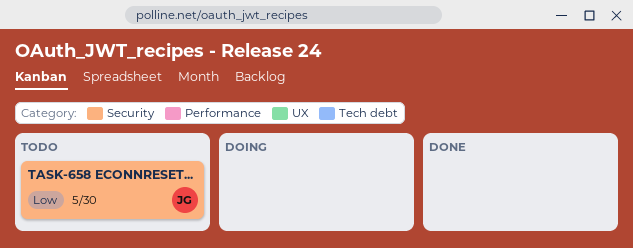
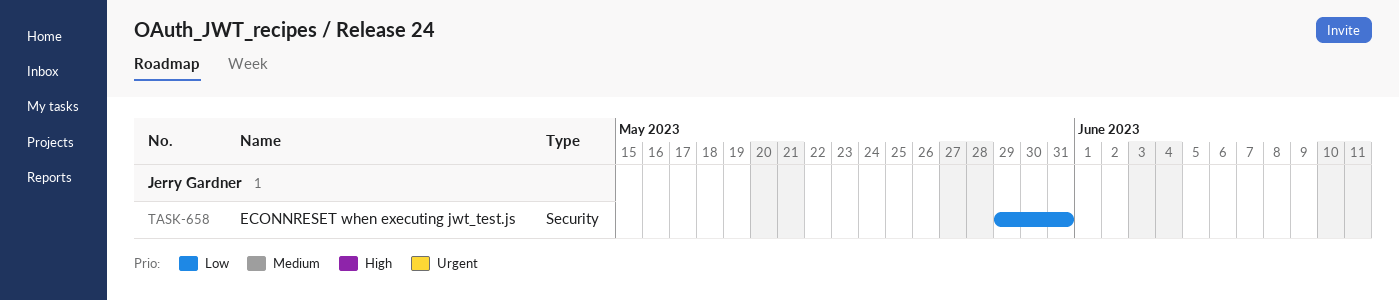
TASK-658, due: May 30 -> May 31

